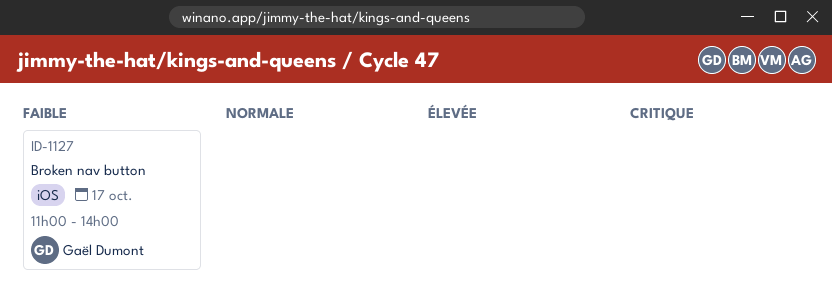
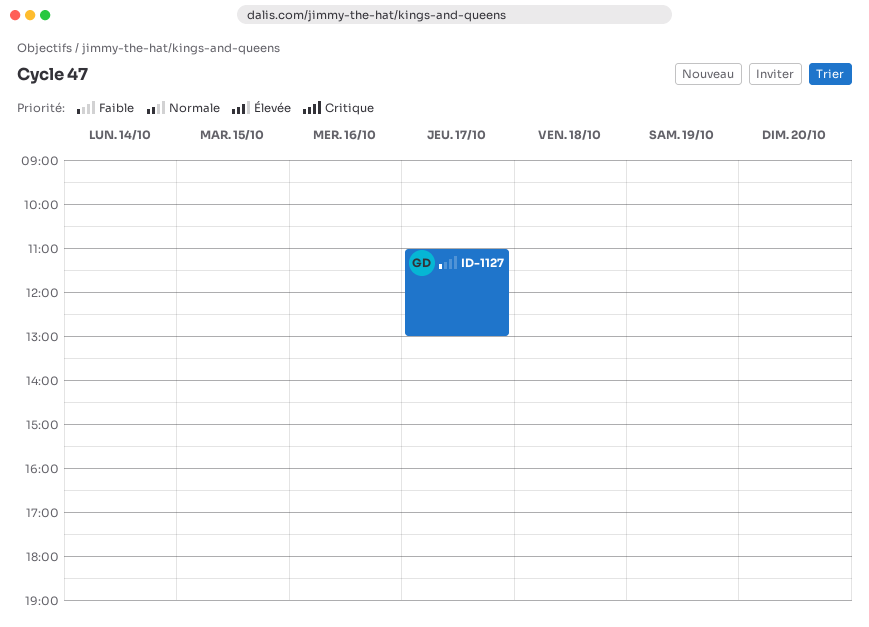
ID-1127, ends: 14:00 -> 13:00

